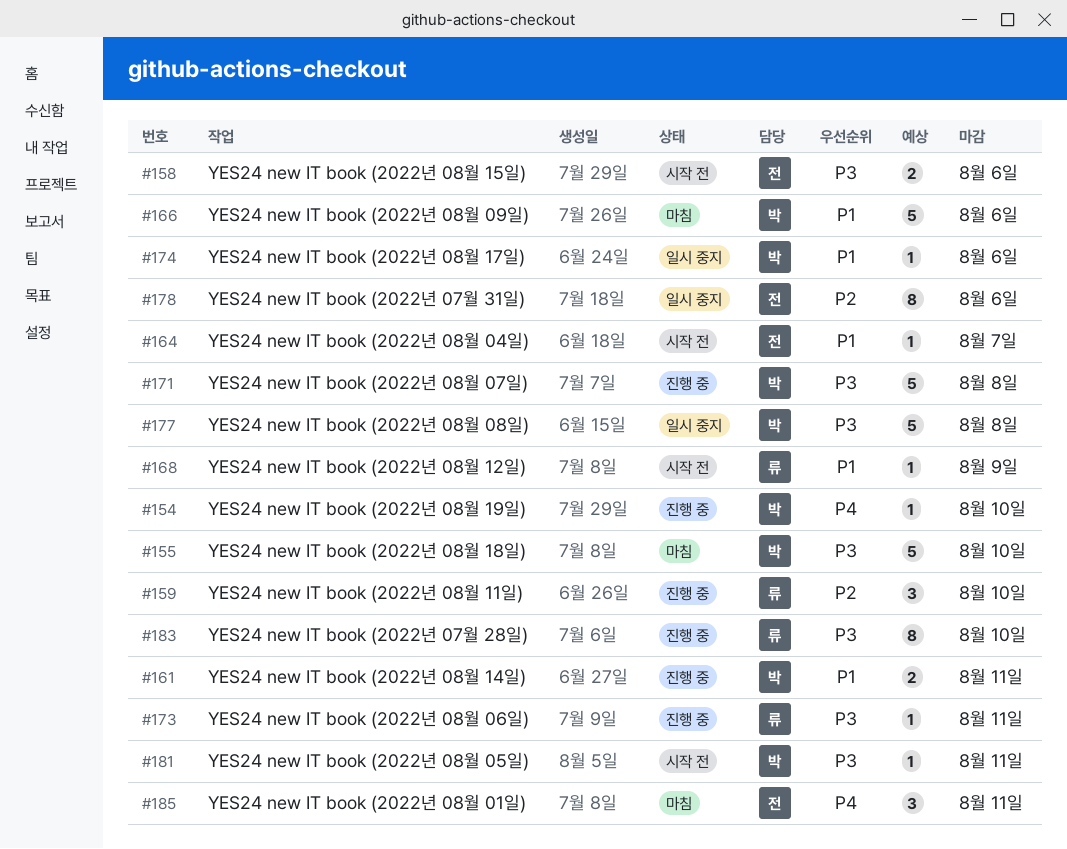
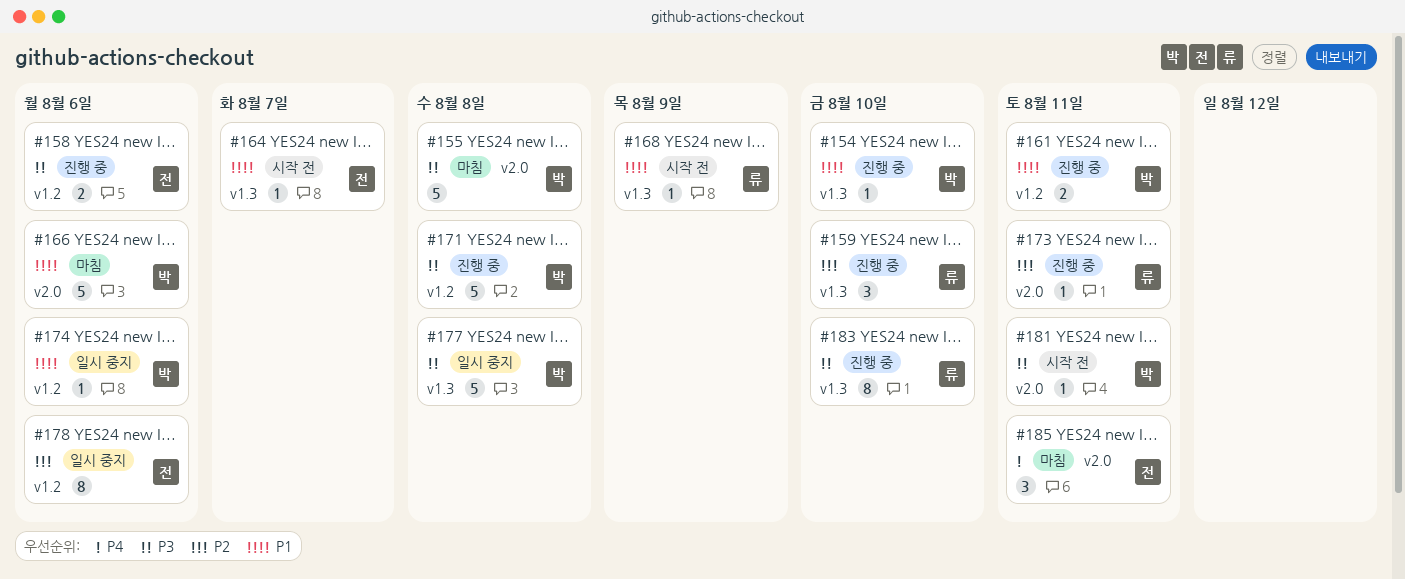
#154, priority: P4 -> P1
#155, due: Aug 10 -> Aug 8
#158, status: 시작 전 -> 진행 중
#173, priority: P3 -> P2

